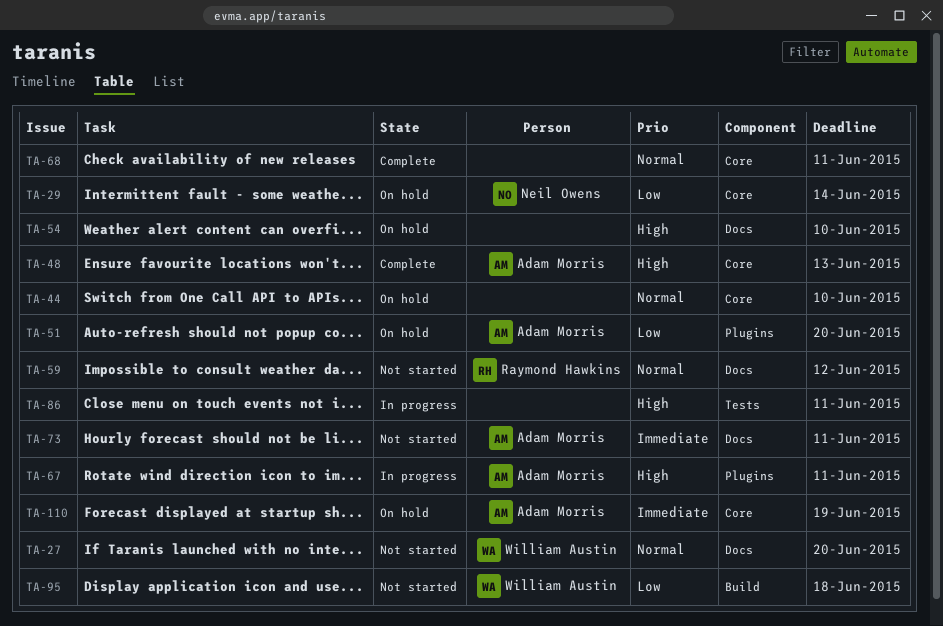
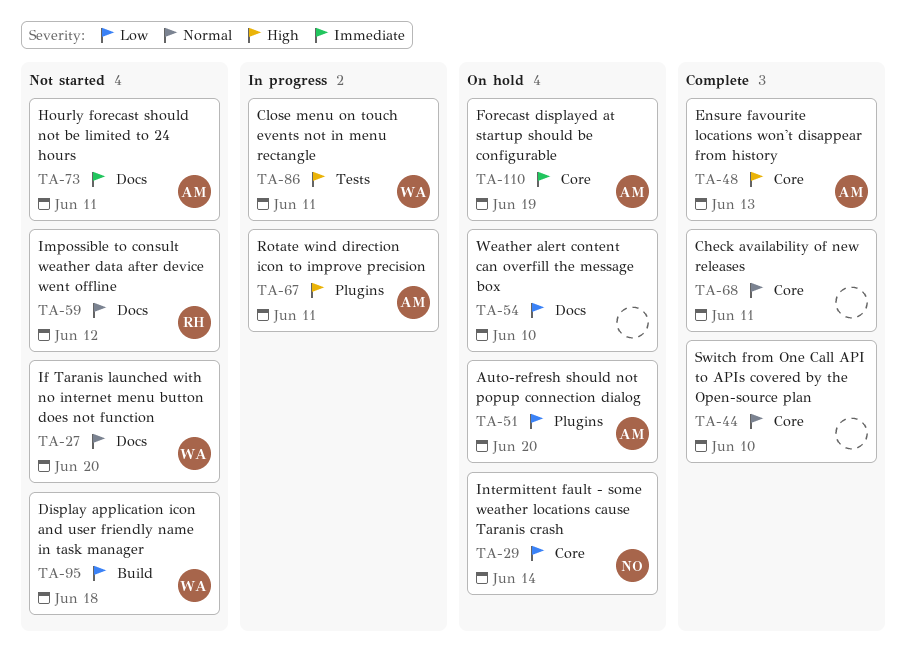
TA-44, status: On hold -> Complete
TA-54, priority: High -> Low
TA-86, owner: none -> William Austin

